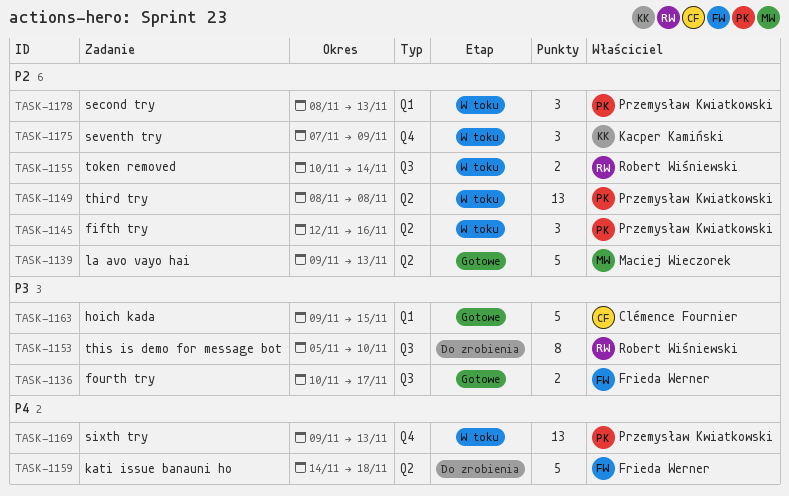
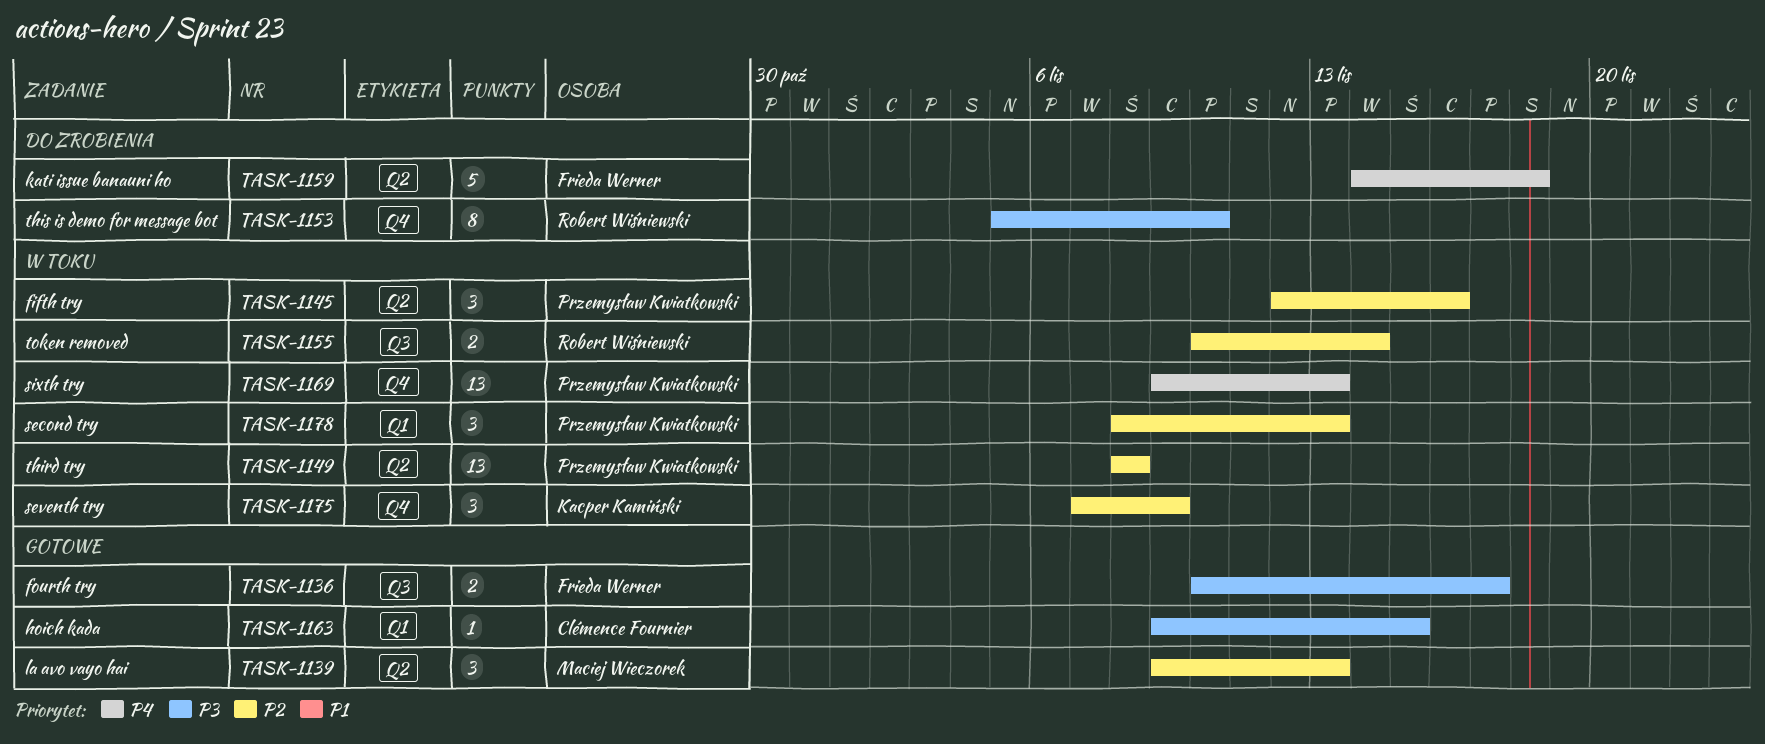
TASK-1139, estimate: 5 -> 3
TASK-1153, label: Q3 -> Q4
TASK-1163, estimate: 5 -> 1

